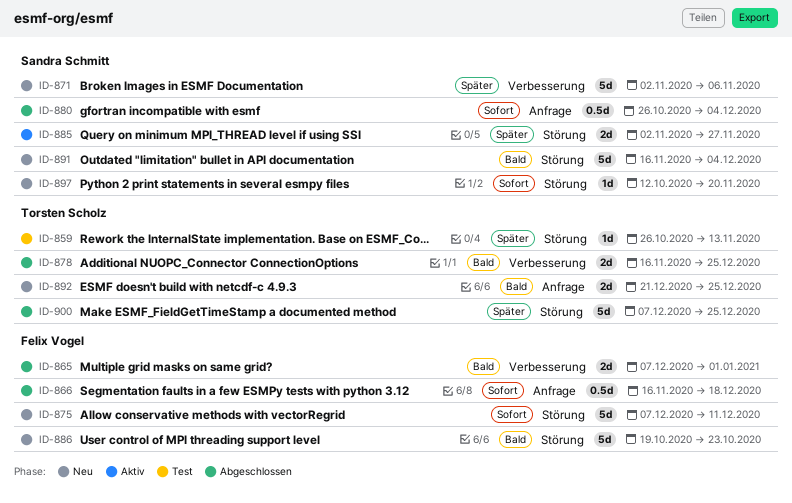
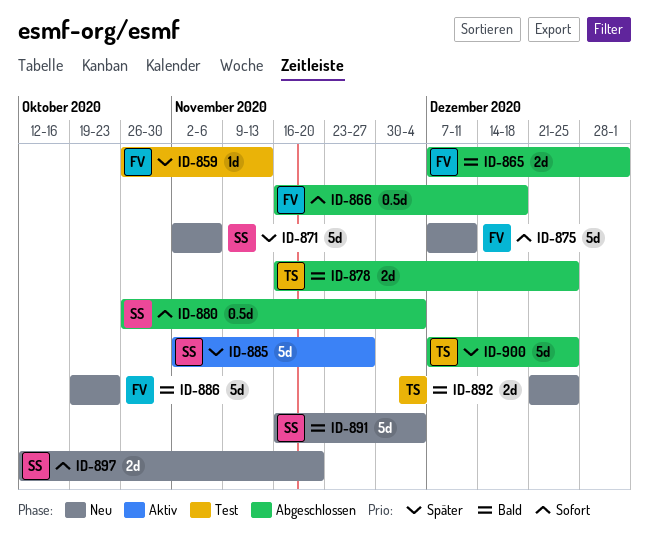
ID-859, owner: Torsten Scholz -> Felix Vogel
ID-885, estimate: 2d -> 5d
ID-897, estimate: 1d -> 2d

